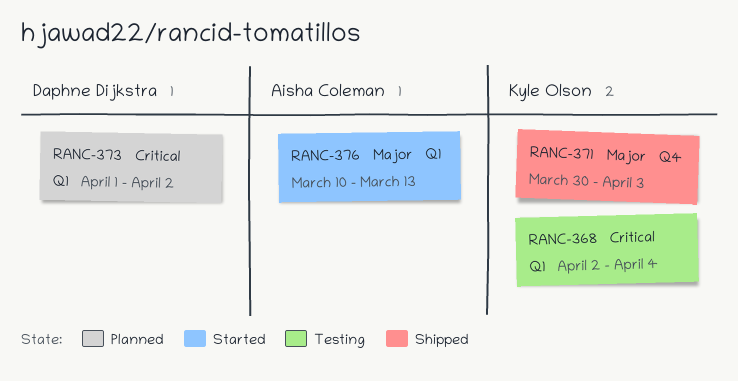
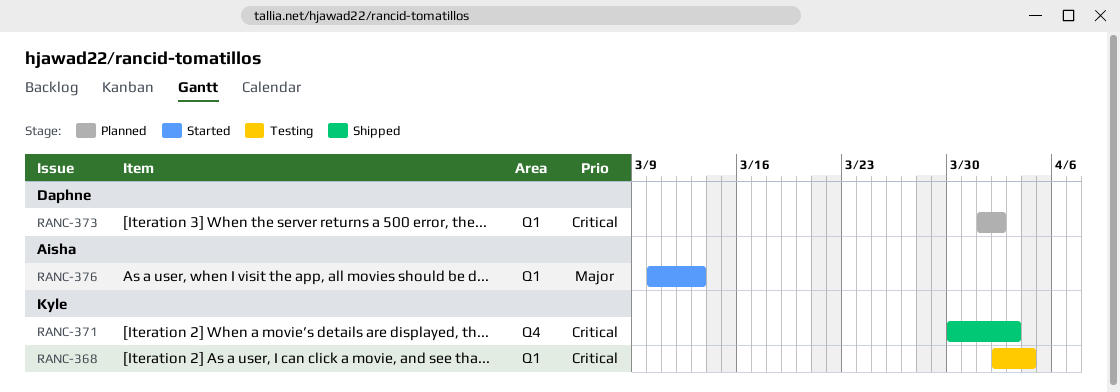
RANC-371, priority: Major -> Critical

